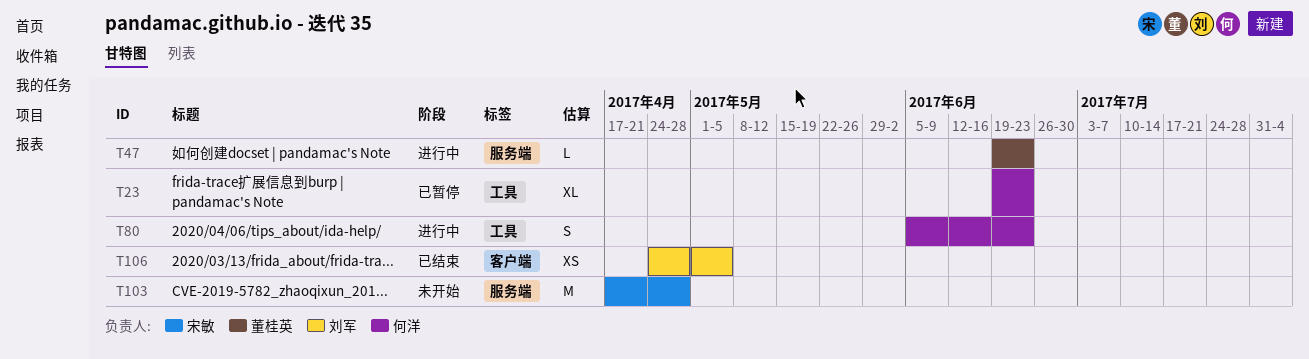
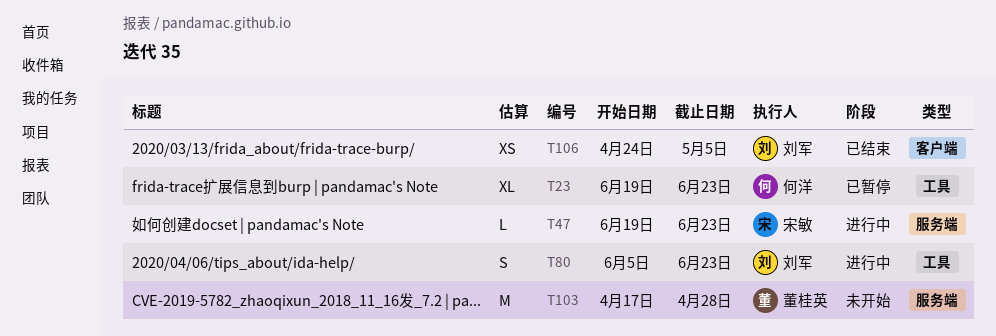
T47, owner: 董桂英 -> 宋敏
T80, owner: 何洋 -> 刘军
T103, owner: 宋敏 -> 董桂英

